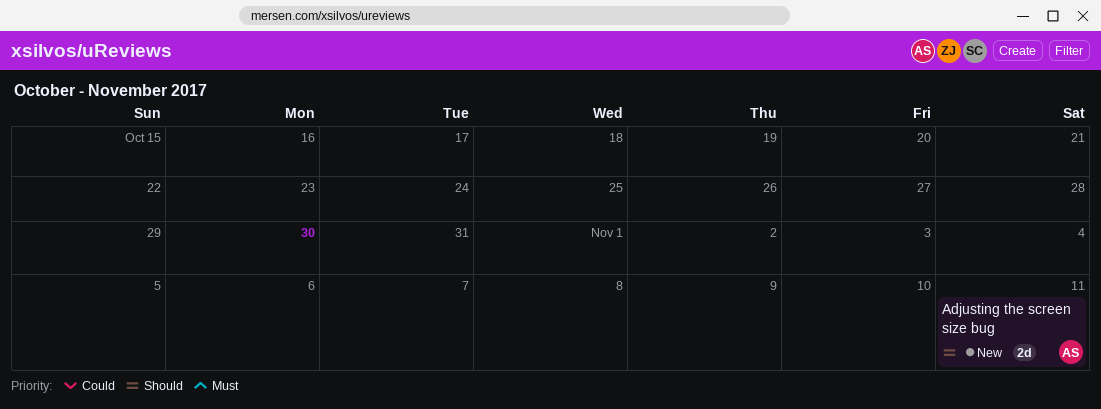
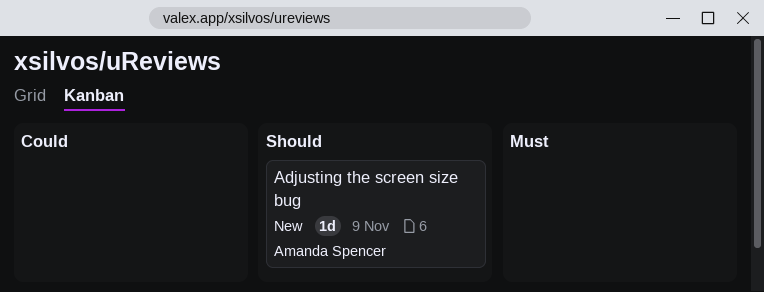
Adjusting the screen size bug, estimate: 2d -> 1d
Adjusting the screen size bug, due: Nov 11 -> Nov 9

